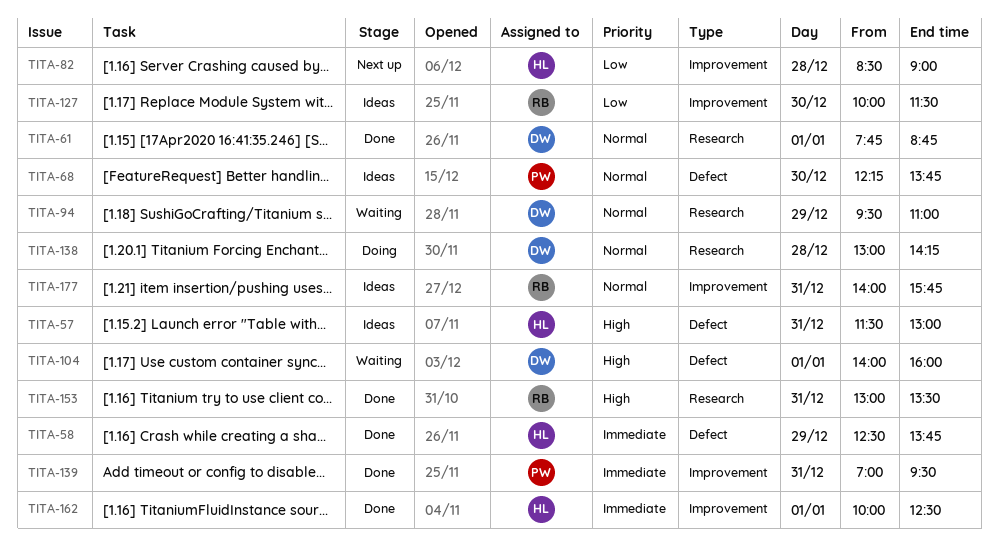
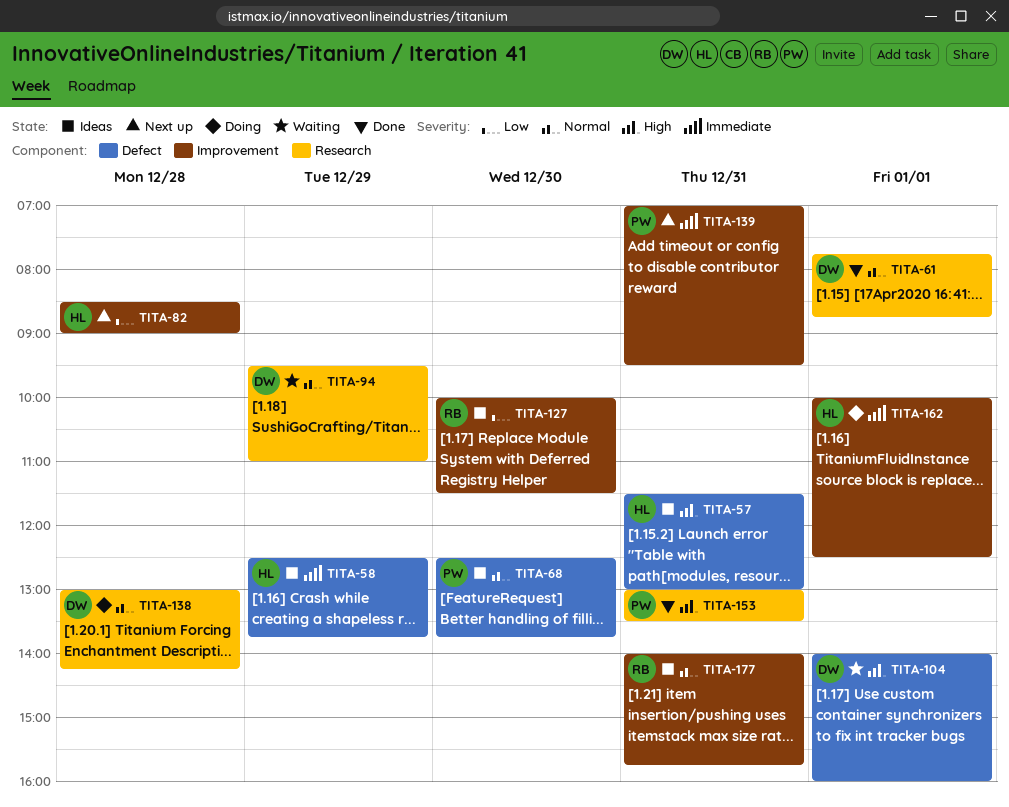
TITA-58, status: Done -> Ideas
TITA-68, begins: 12:15 -> 12:30
TITA-139, status: Done -> Next up
TITA-153, owner: RB -> PW
TITA-162, status: Done -> Doing

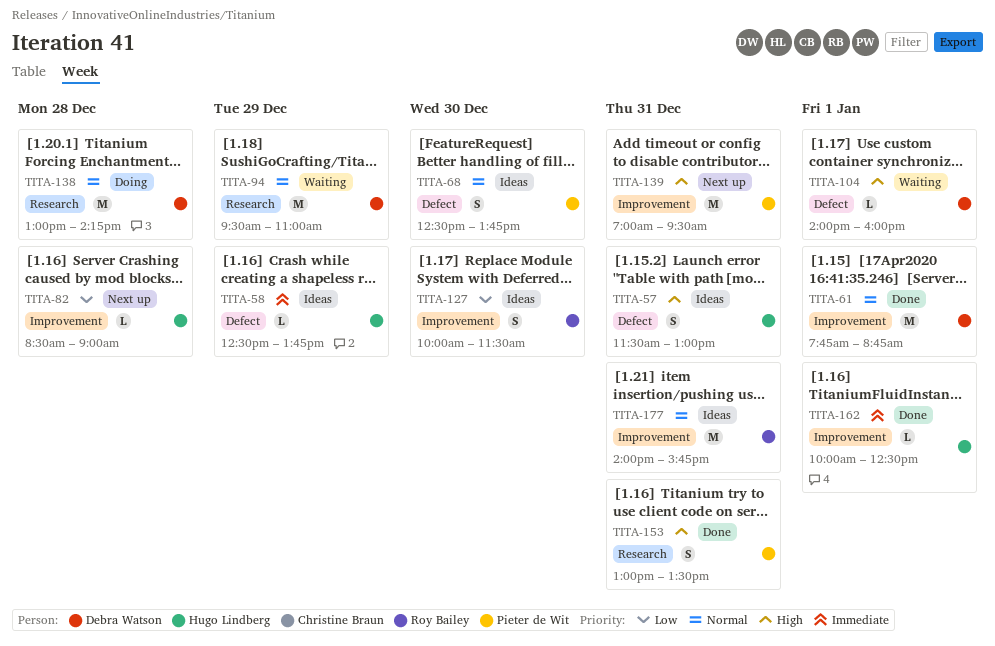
TITA-61, label: Research -> Improvement
TITA-139, priority: Immediate -> High
TITA-162, status: Doing -> Done

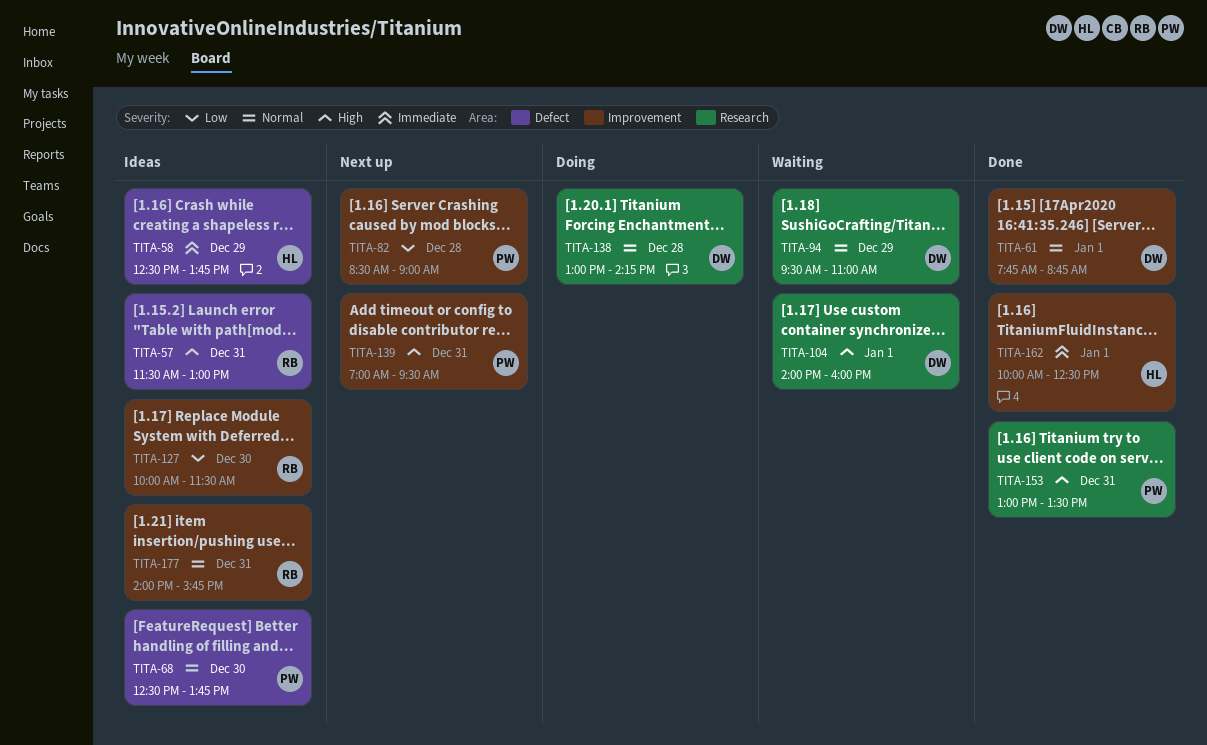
TITA-57, owner: Hugo Lindberg -> Roy Bailey
TITA-82, owner: Hugo Lindberg -> Pieter de Wit
TITA-104, label: Defect -> Research

